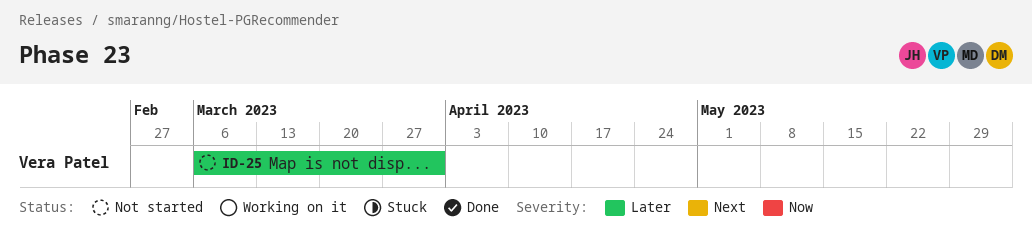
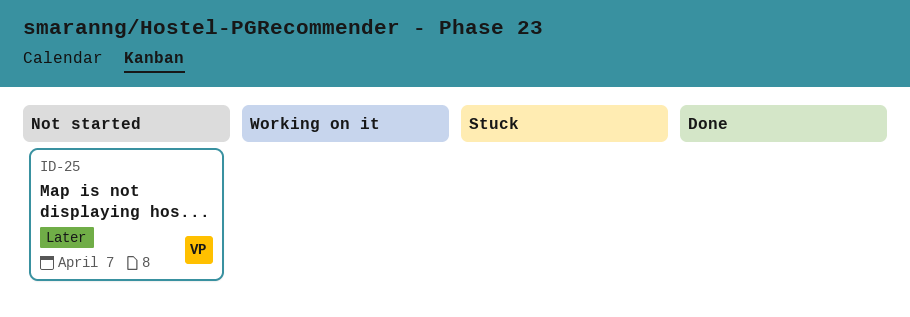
ID-25, due: Mar 31 -> Apr 7

